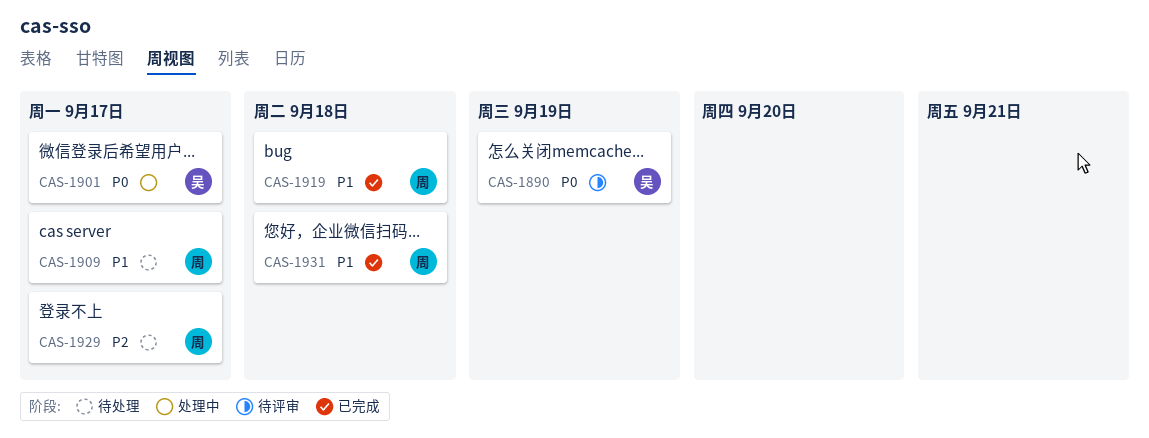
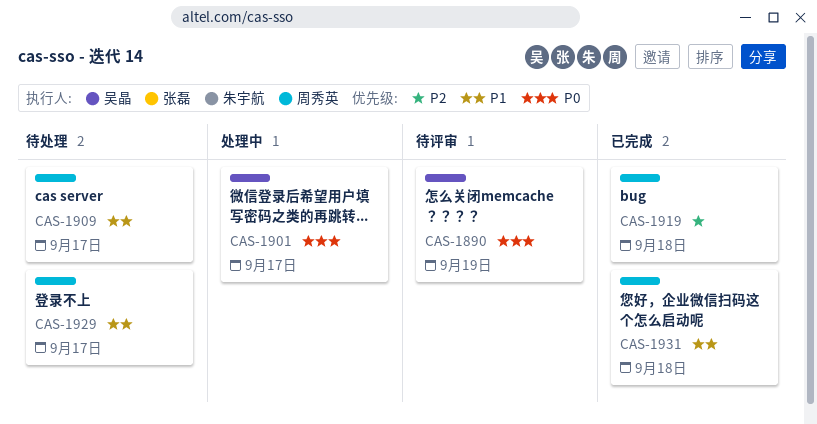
CAS-1919, priority: P1 -> P2
CAS-1929, priority: P2 -> P1

